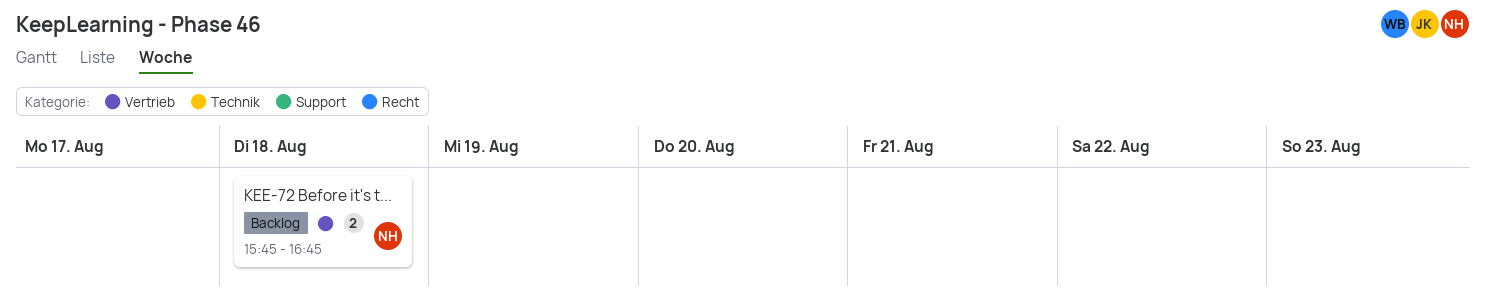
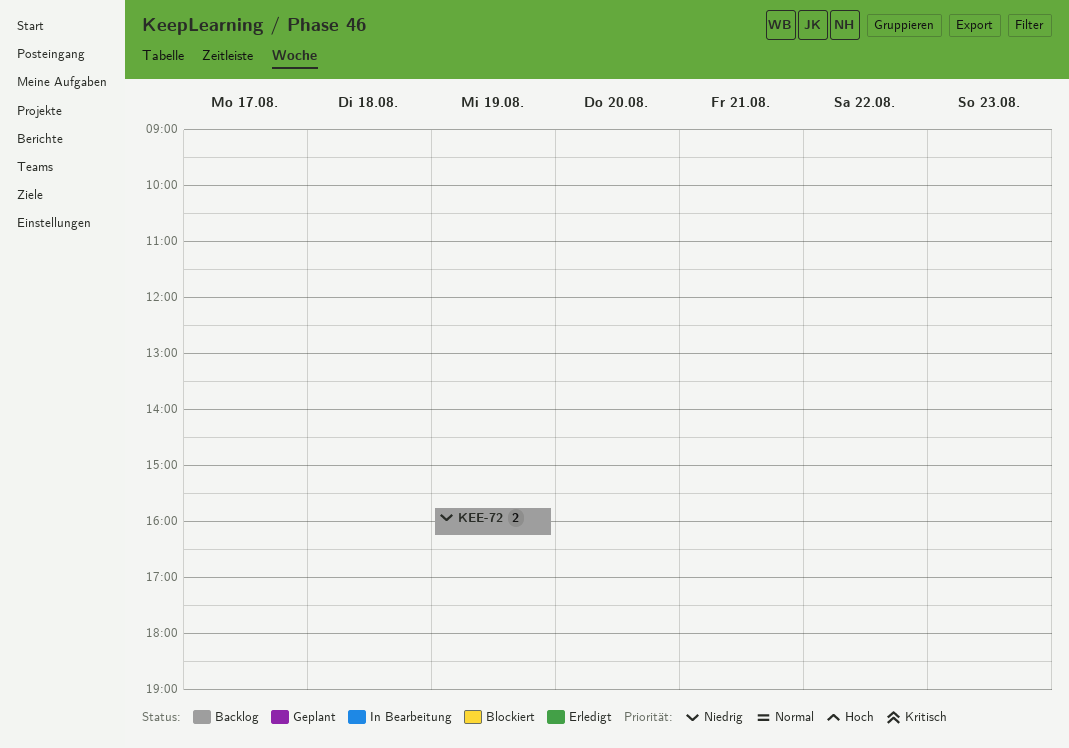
KEE-72, day: Aug 18 -> Aug 19
KEE-72, ends: 16:45 -> 16:15

